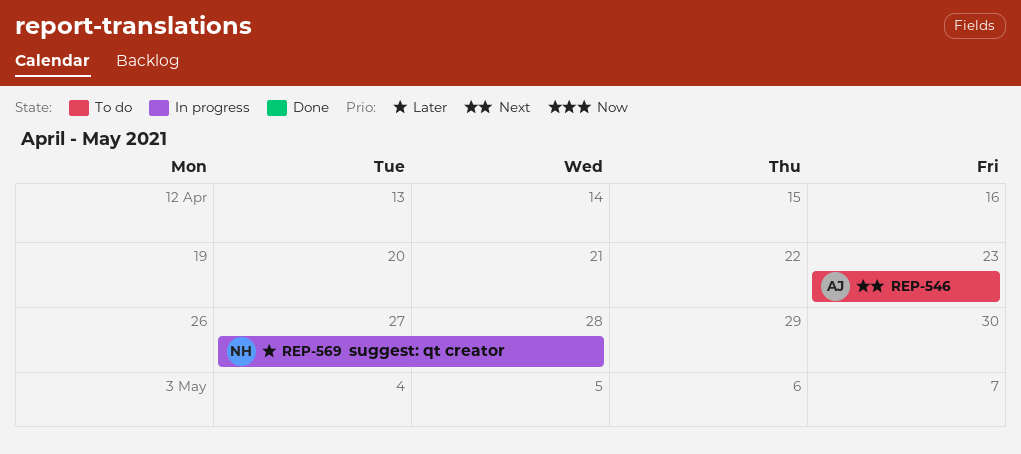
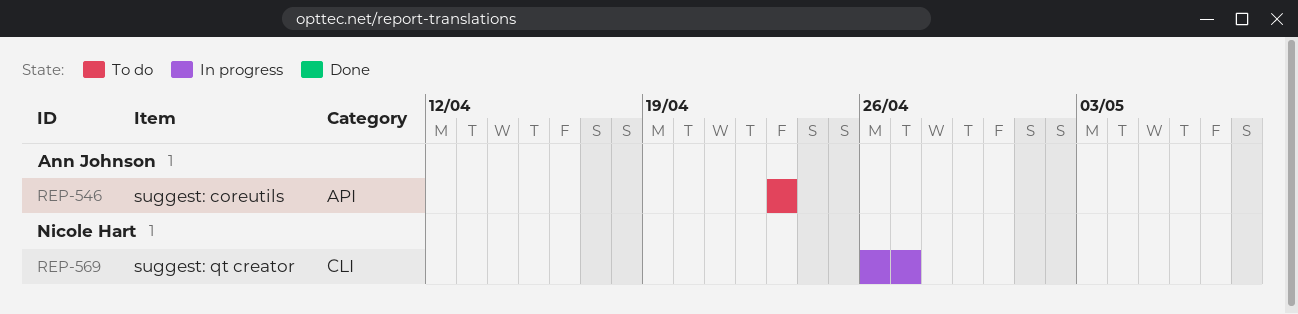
REP-569, start: Apr 27 -> Apr 26
REP-569, due: Apr 28 -> Apr 27

